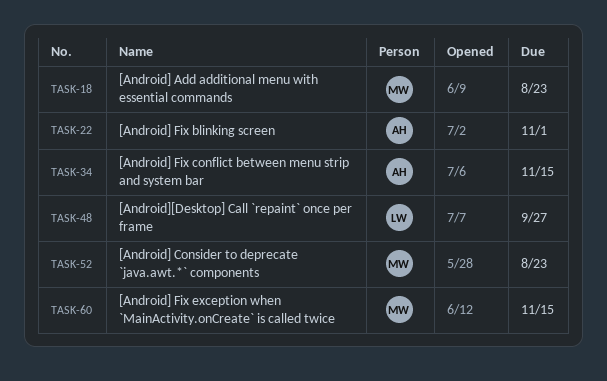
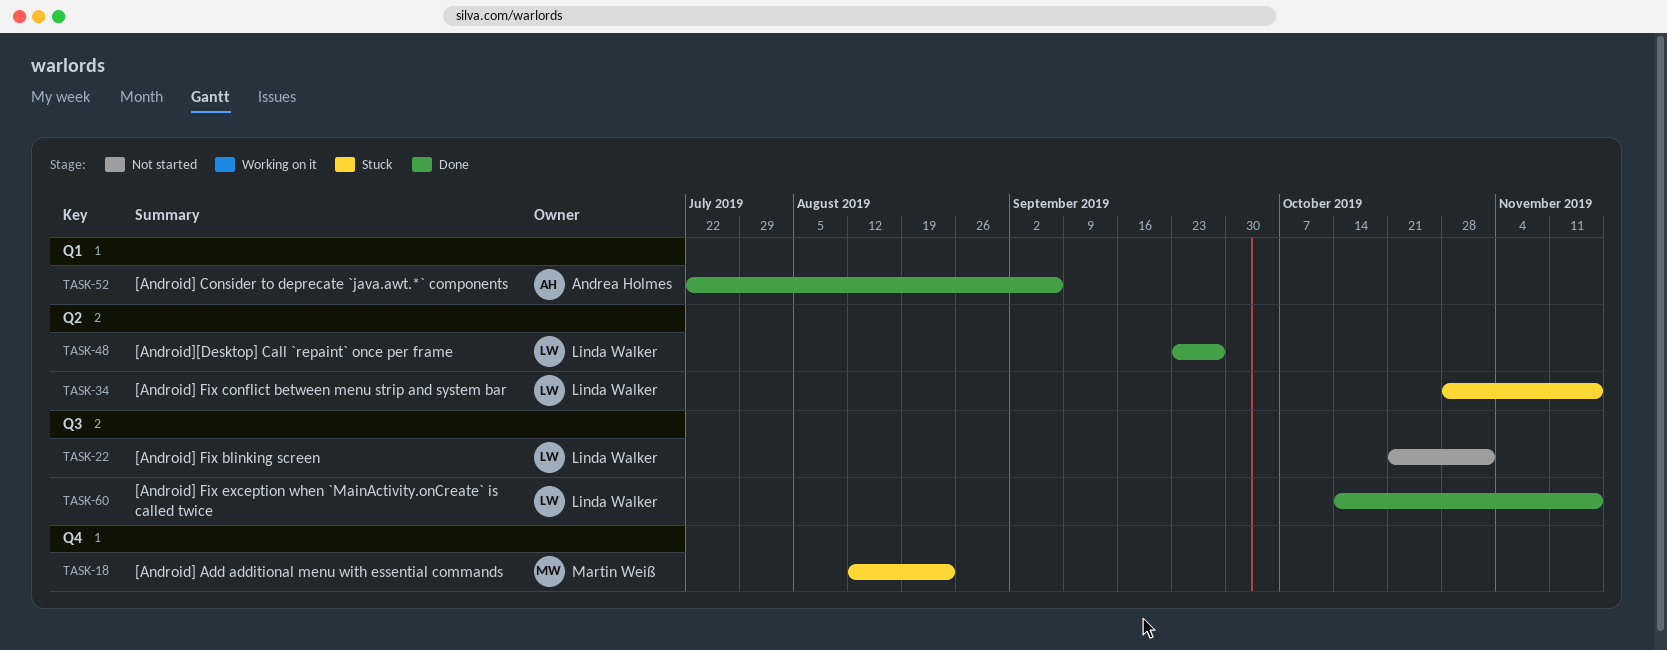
TASK-22, owner: Andrea Holmes -> Linda Walker
TASK-34, owner: Andrea Holmes -> Linda Walker
TASK-52, owner: Martin Weiß -> Andrea Holmes
TASK-52, due: Aug 23 -> Sep 6
TASK-60, owner: Martin Weiß -> Linda Walker

